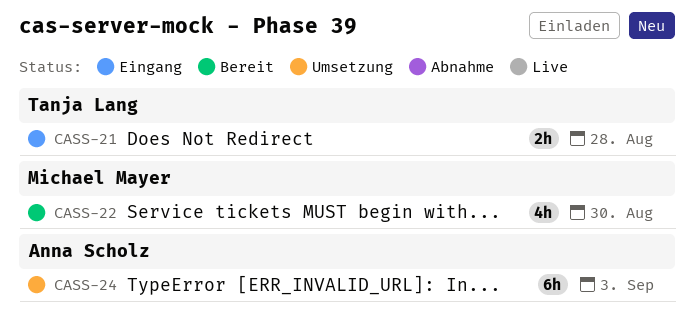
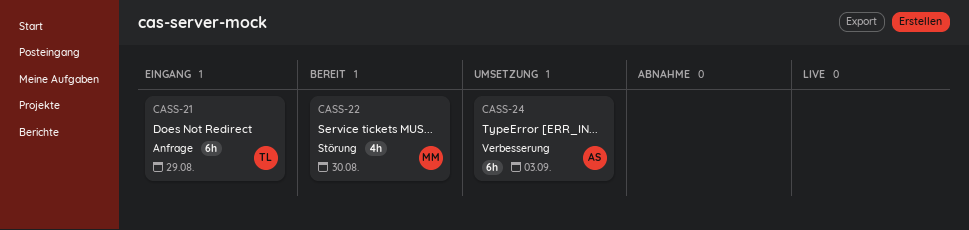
CASS-21, estimate: 2h -> 6h
CASS-21, due: Aug 28 -> Aug 29

